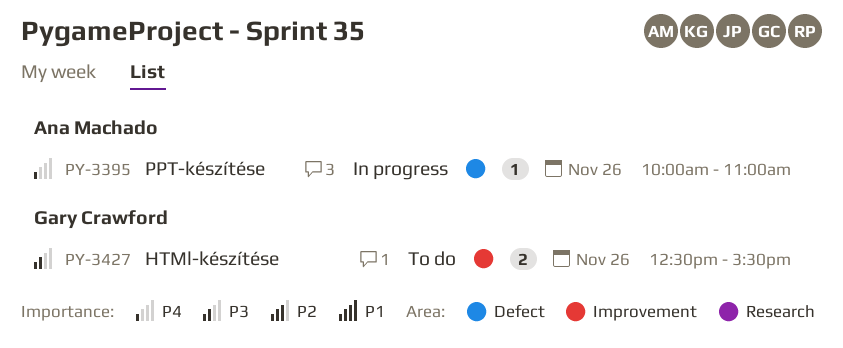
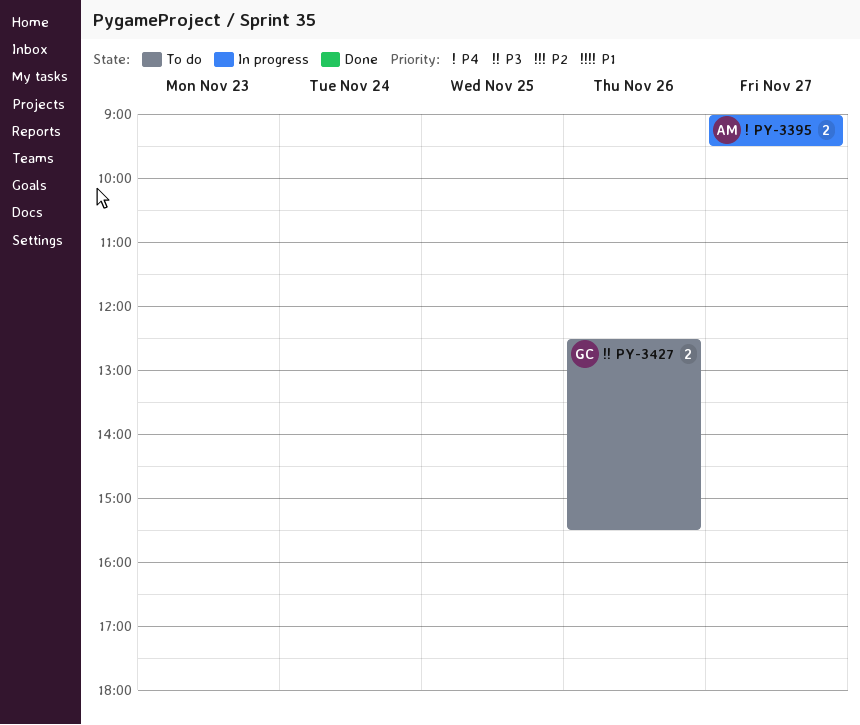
PY-3395, estimate: 1 -> 2
PY-3395, day: Nov 26 -> Nov 27
PY-3395, begins: 10:00 -> 09:00
PY-3395, ends: 11:00 -> 09:30

